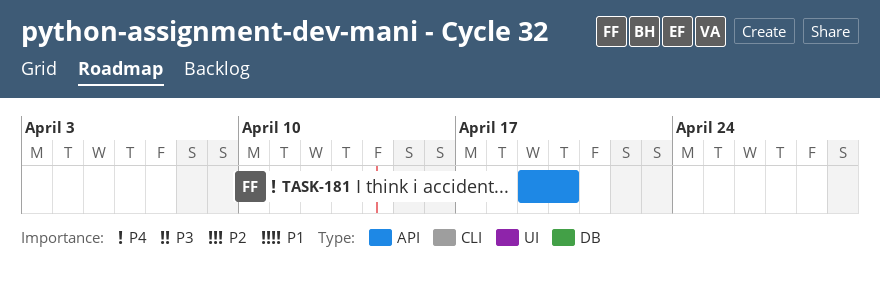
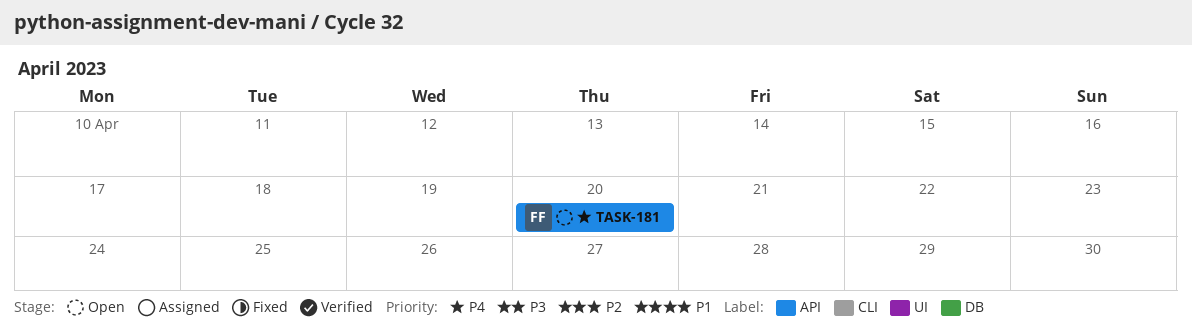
TASK-181, start: Apr 19 -> Apr 20

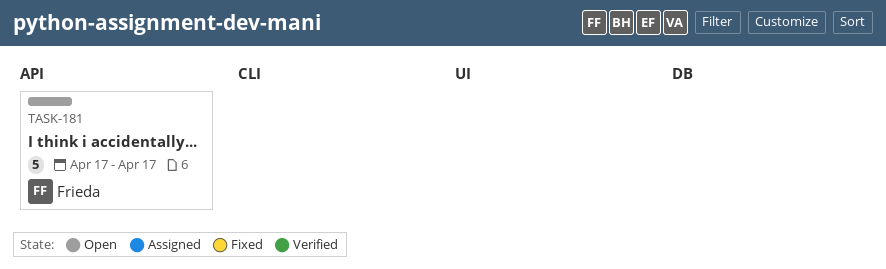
TASK-181, start: Apr 20 -> Apr 17
TASK-181, due: Apr 20 -> Apr 17

